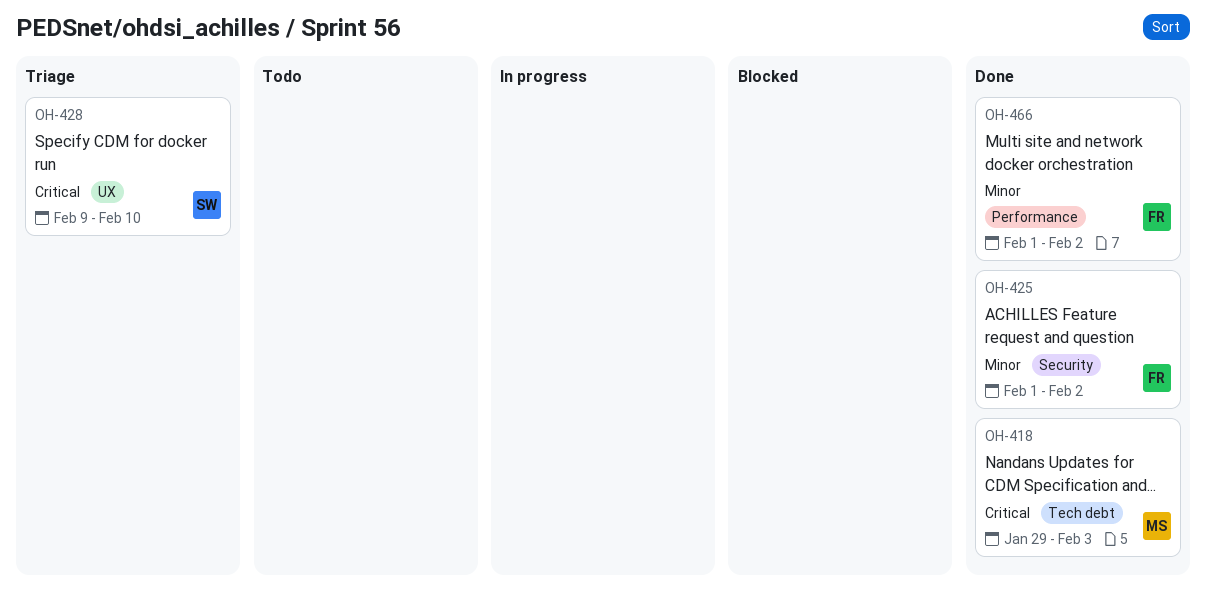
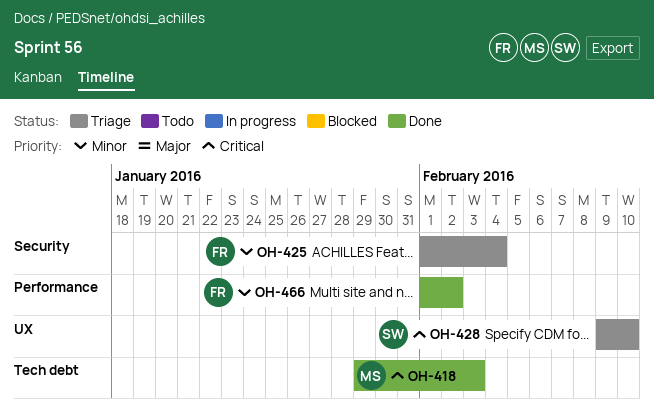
OH-425, status: Done -> Triage
OH-425, due: Feb 2 -> Feb 4

